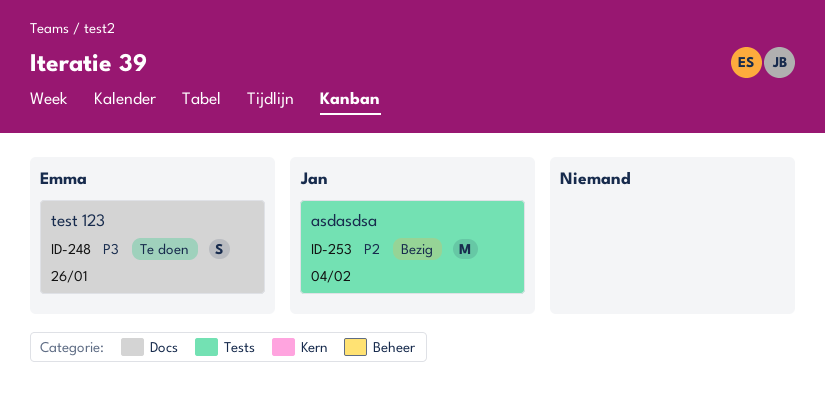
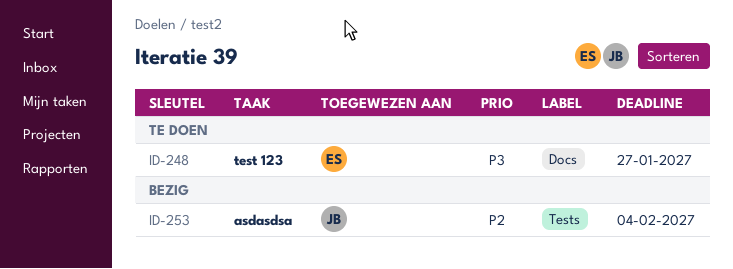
ID-248, due: Jan 26 -> Jan 27

